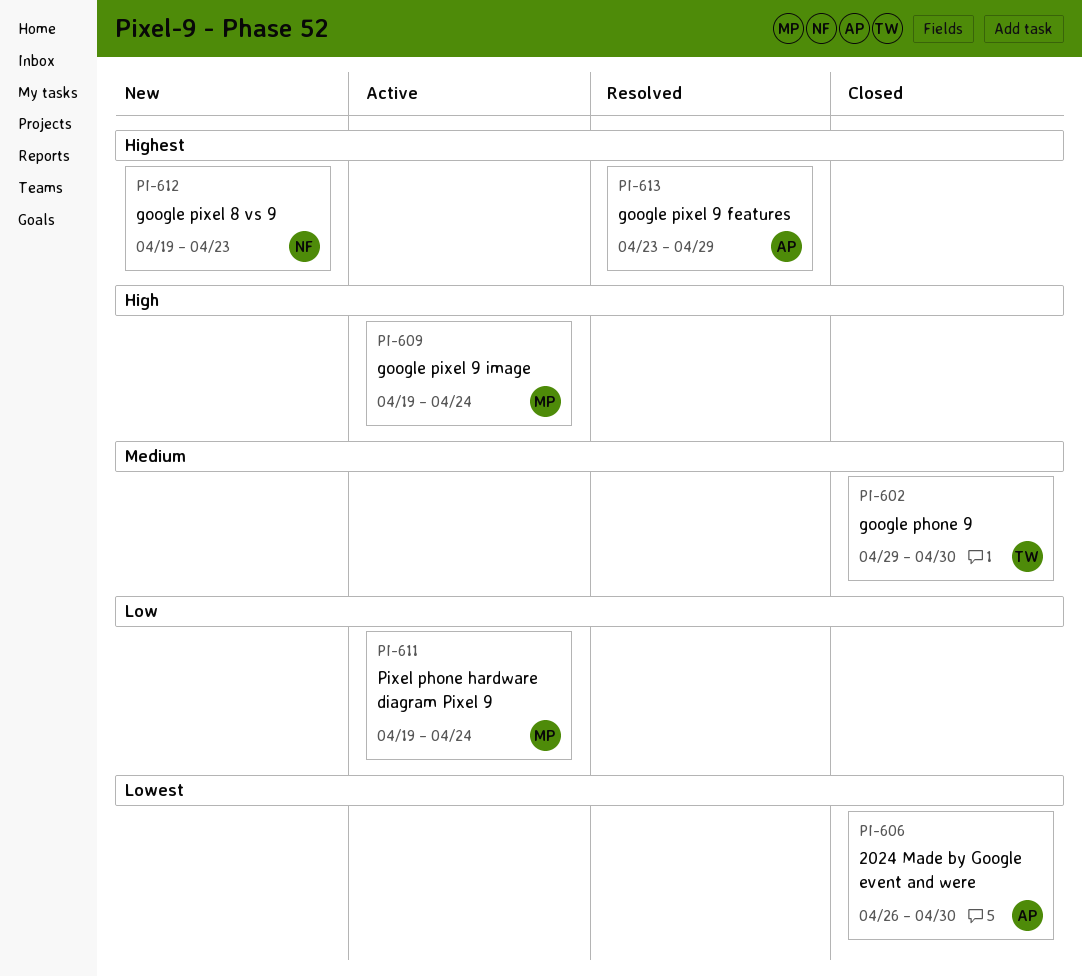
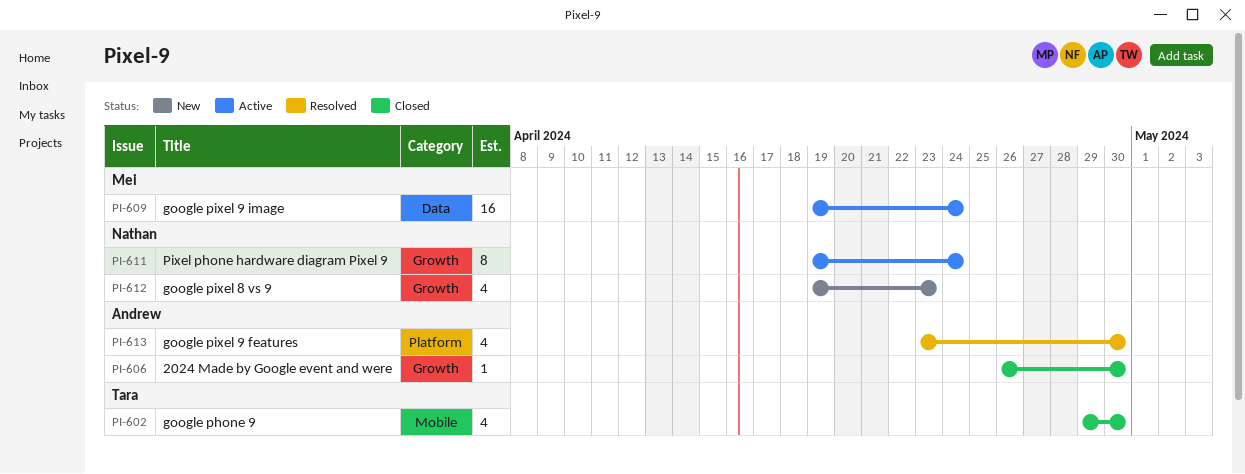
PI-611, owner: Mei -> Nathan
PI-613, due: Apr 29 -> Apr 30

